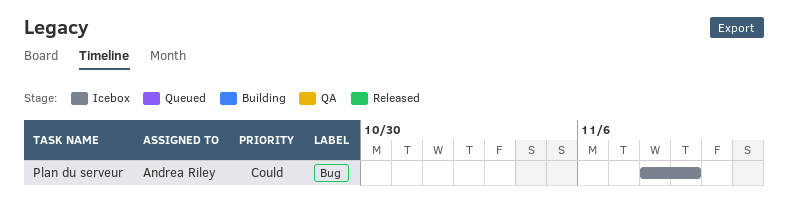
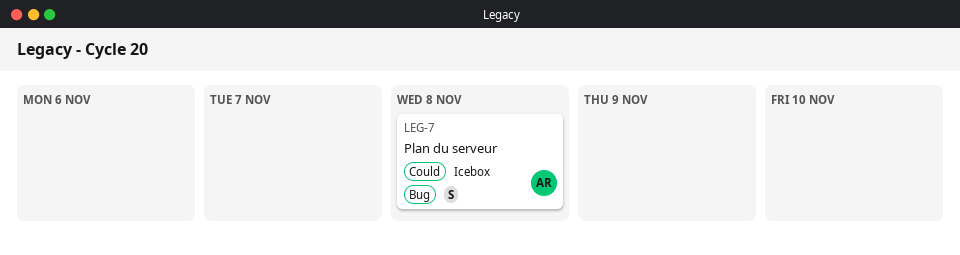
Plan du serveur, due: Nov 9 -> Nov 8

